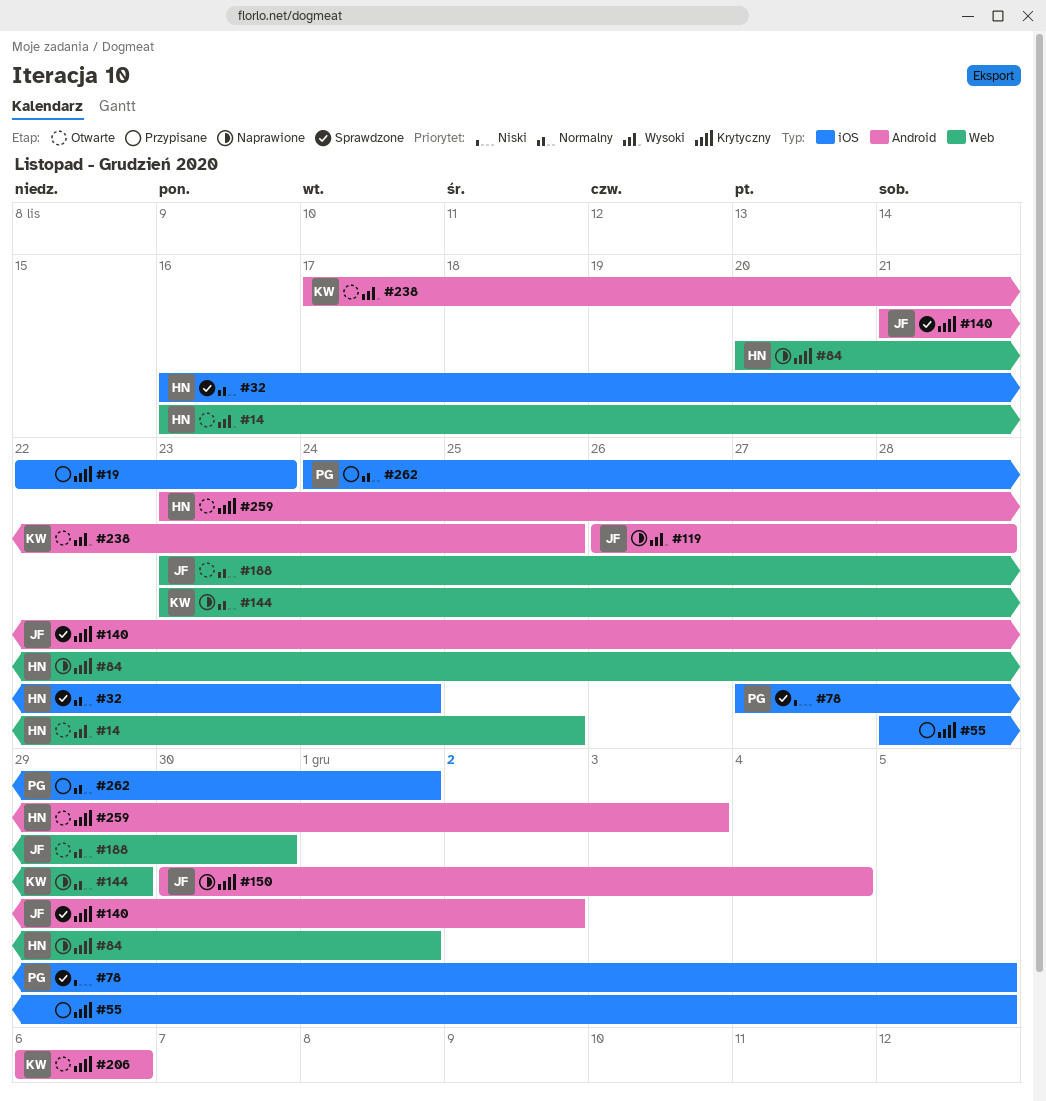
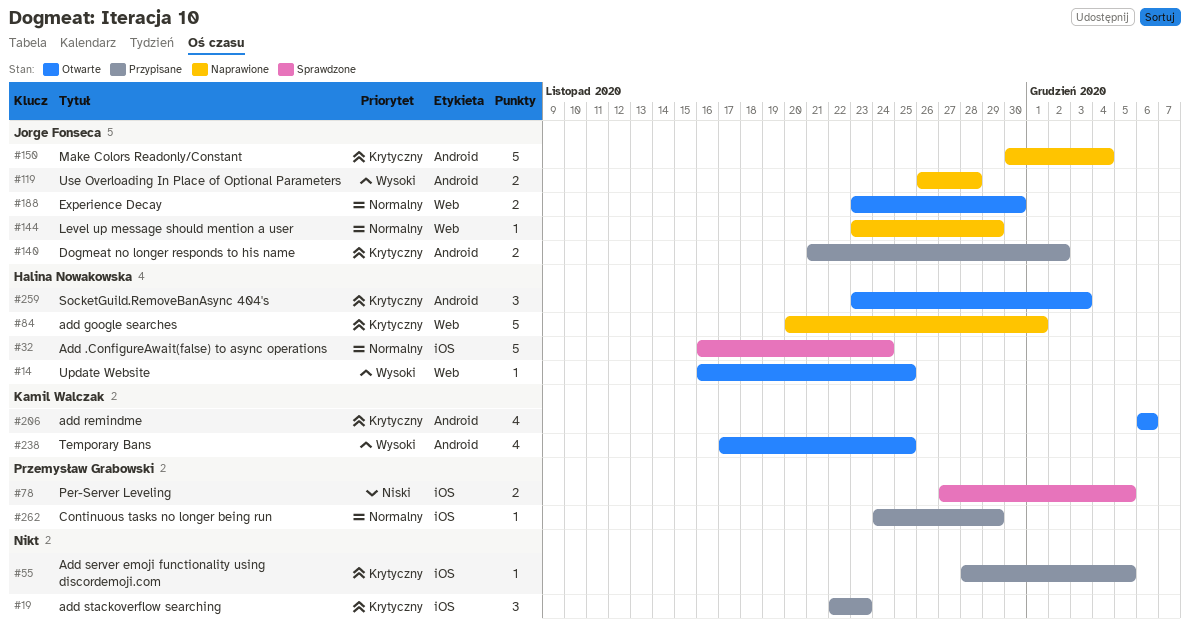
#140, status: Sprawdzone -> Przypisane
#144, owner: Kamil Walczak -> Jorge Fonseca
#262, due: Dec 1 -> Nov 29

